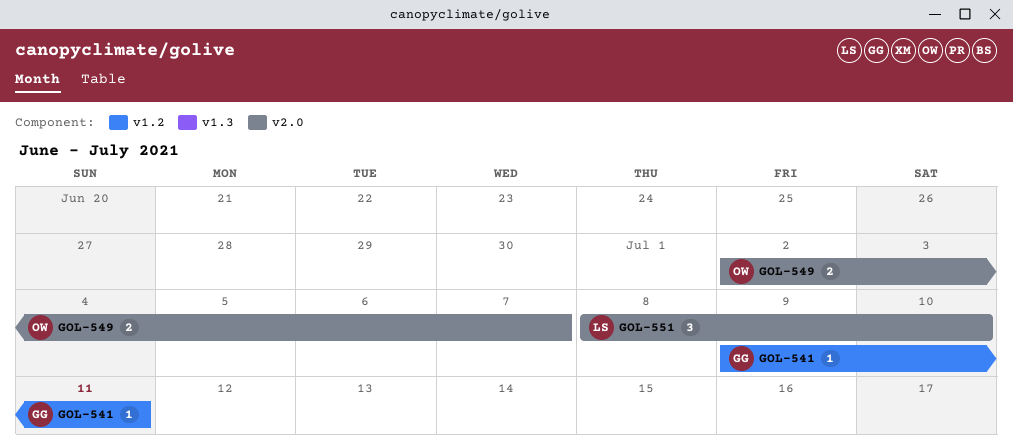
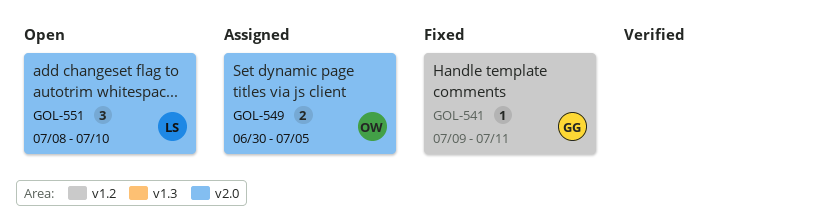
GOL-549, start: Jul 2 -> Jun 30
GOL-549, due: Jul 7 -> Jul 5

